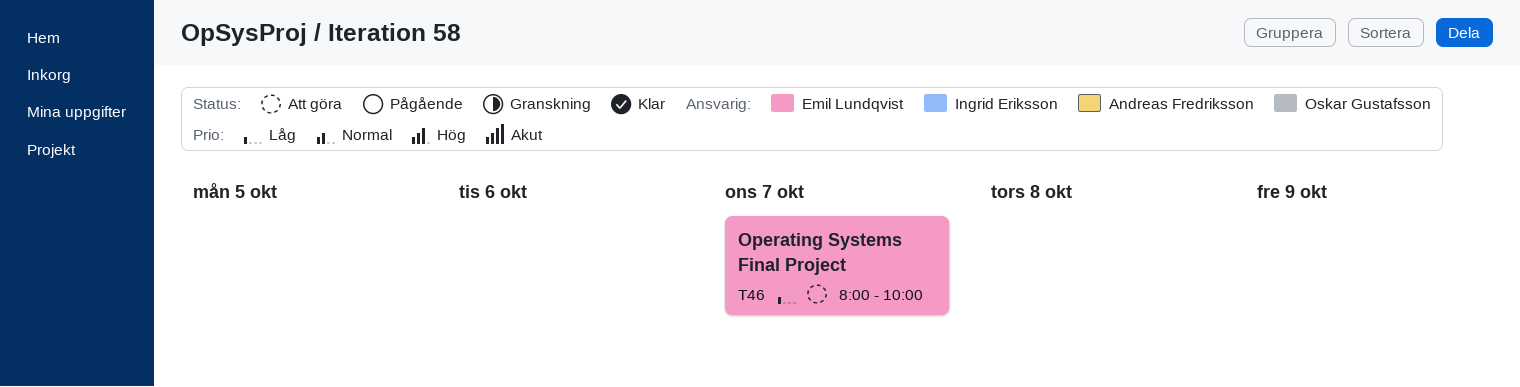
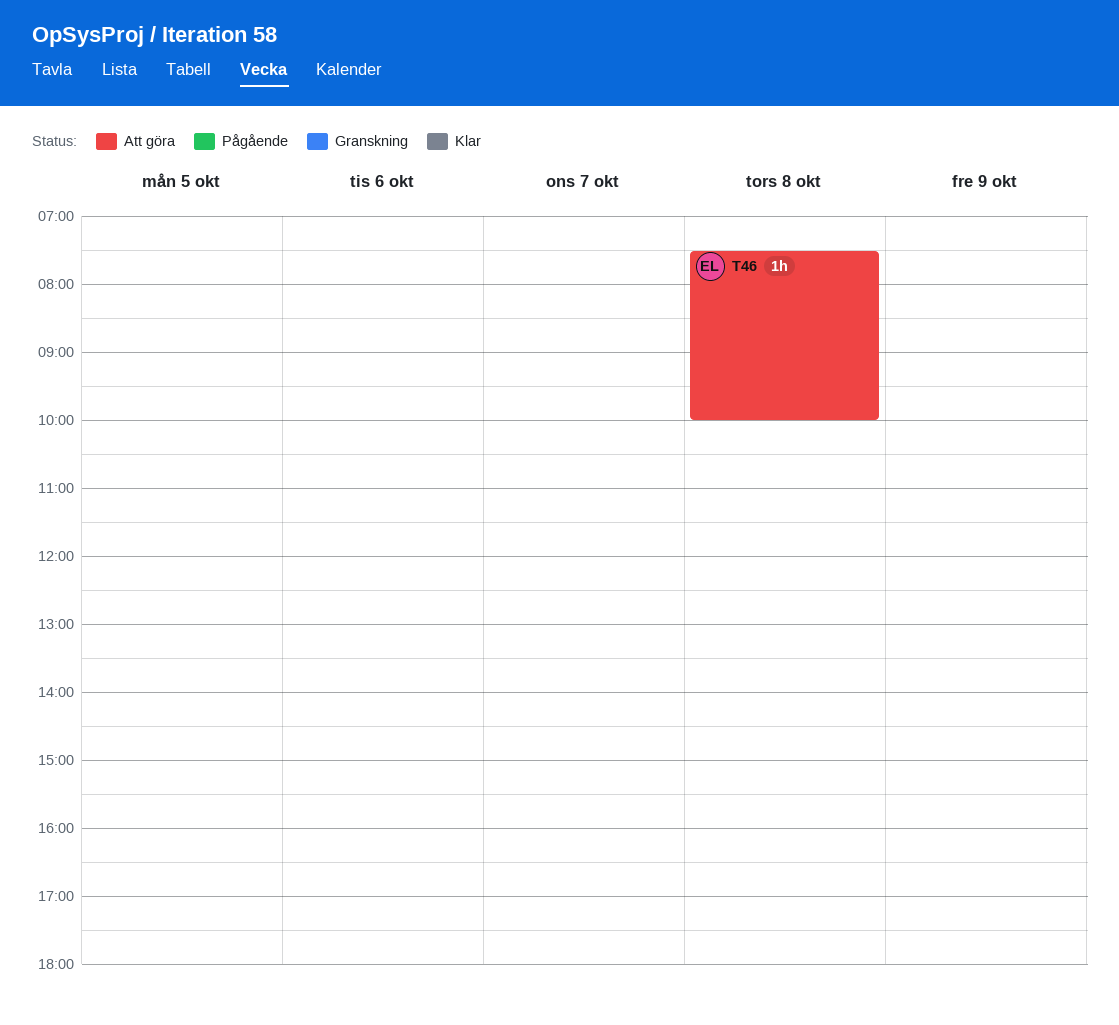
T46, day: Oct 7 -> Oct 8
T46, begins: 08:00 -> 07:30

